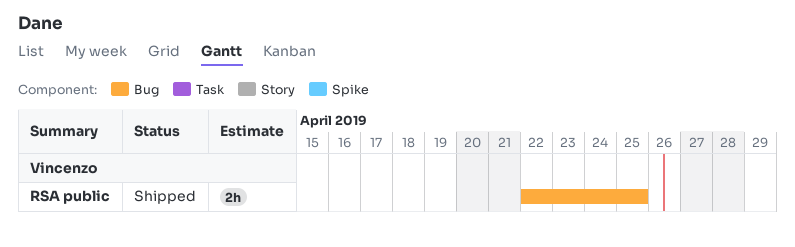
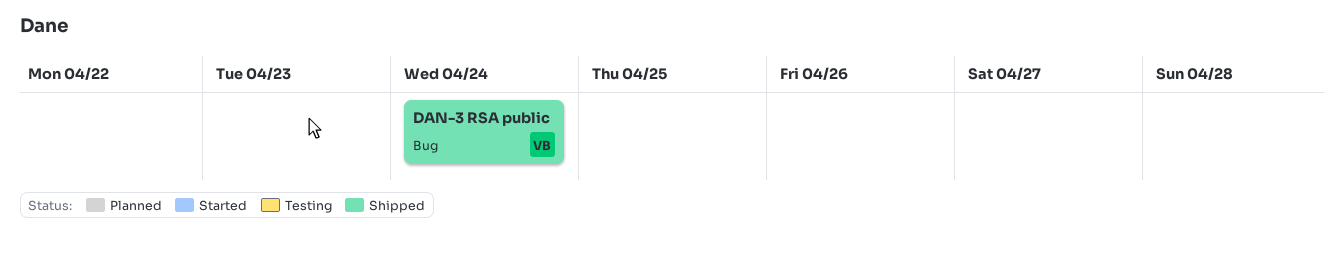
RSA public, due: Apr 25 -> Apr 24

